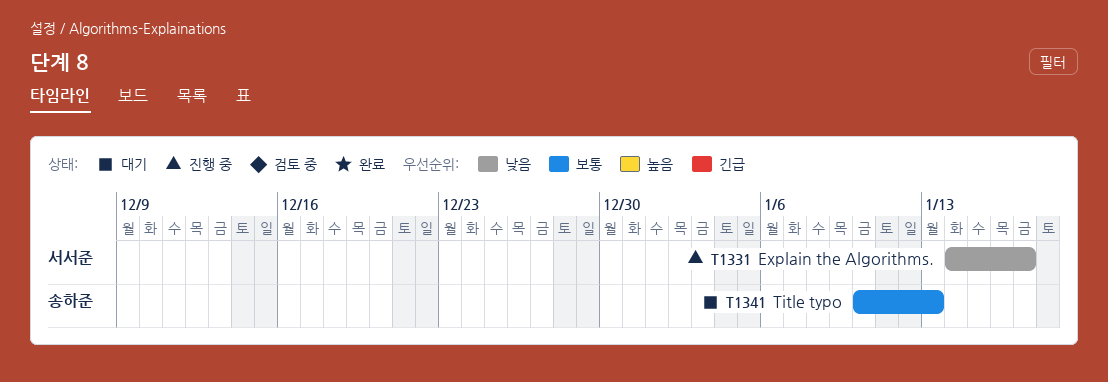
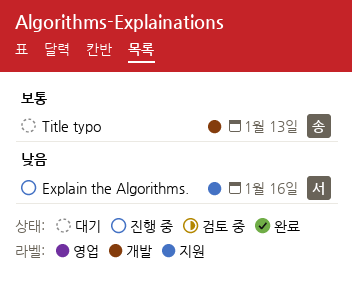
Explain the Algorithms., due: Jan 17 -> Jan 16

